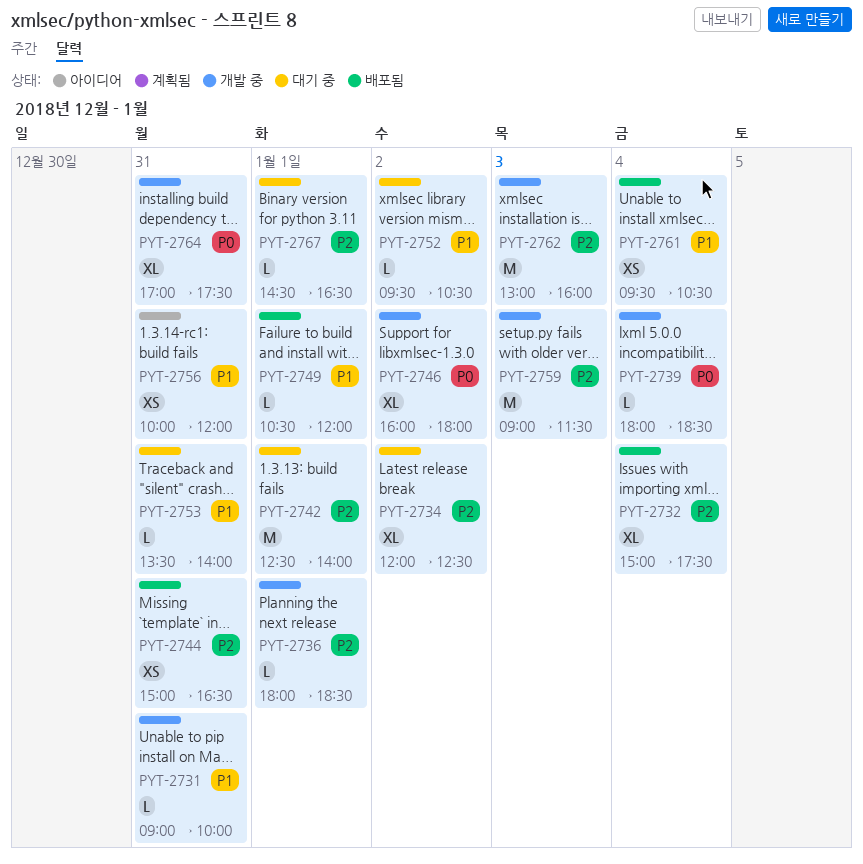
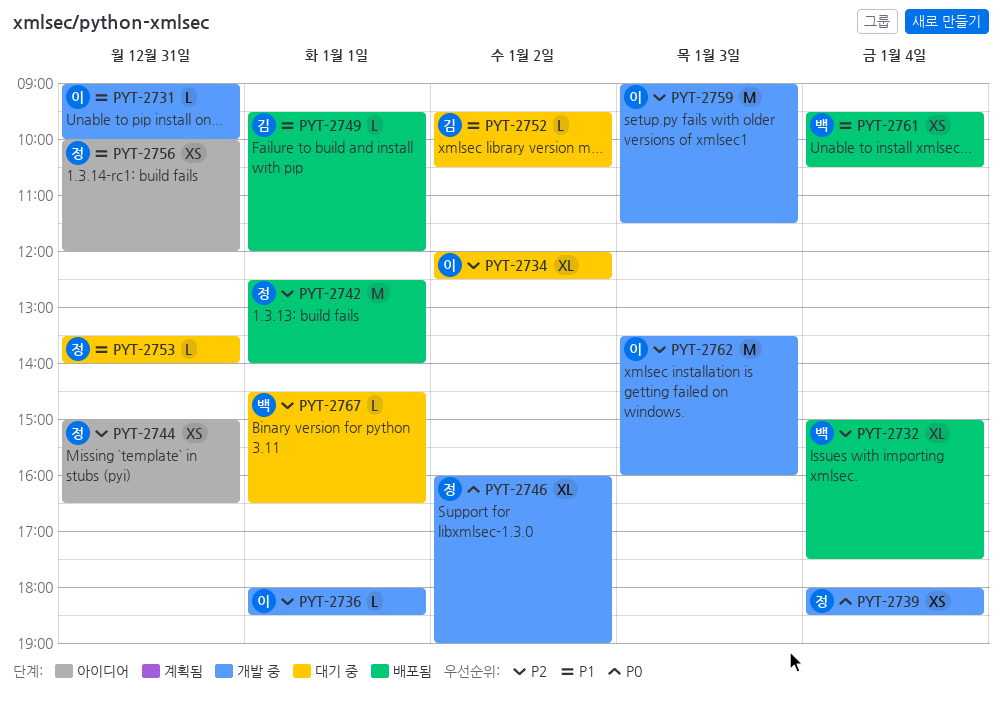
PYT-2739, estimate: L -> XS
PYT-2742, status: 대기 중 -> 배포됨
PYT-2744, status: 배포됨 -> 아이디어
PYT-2746, ends: 18:00 -> 19:00
PYT-2749, begins: 10:30 -> 09:30
PYT-2762, begins: 13:00 -> 13:30
PYT-2764: present -> none

